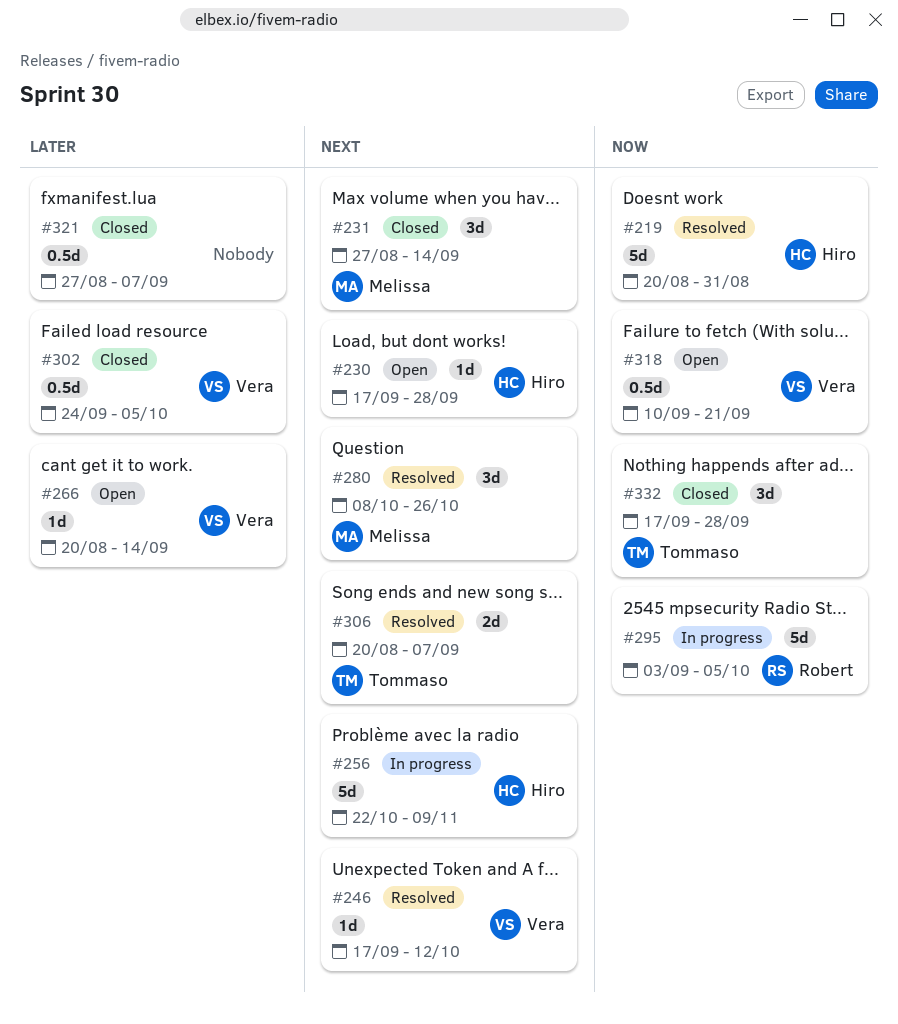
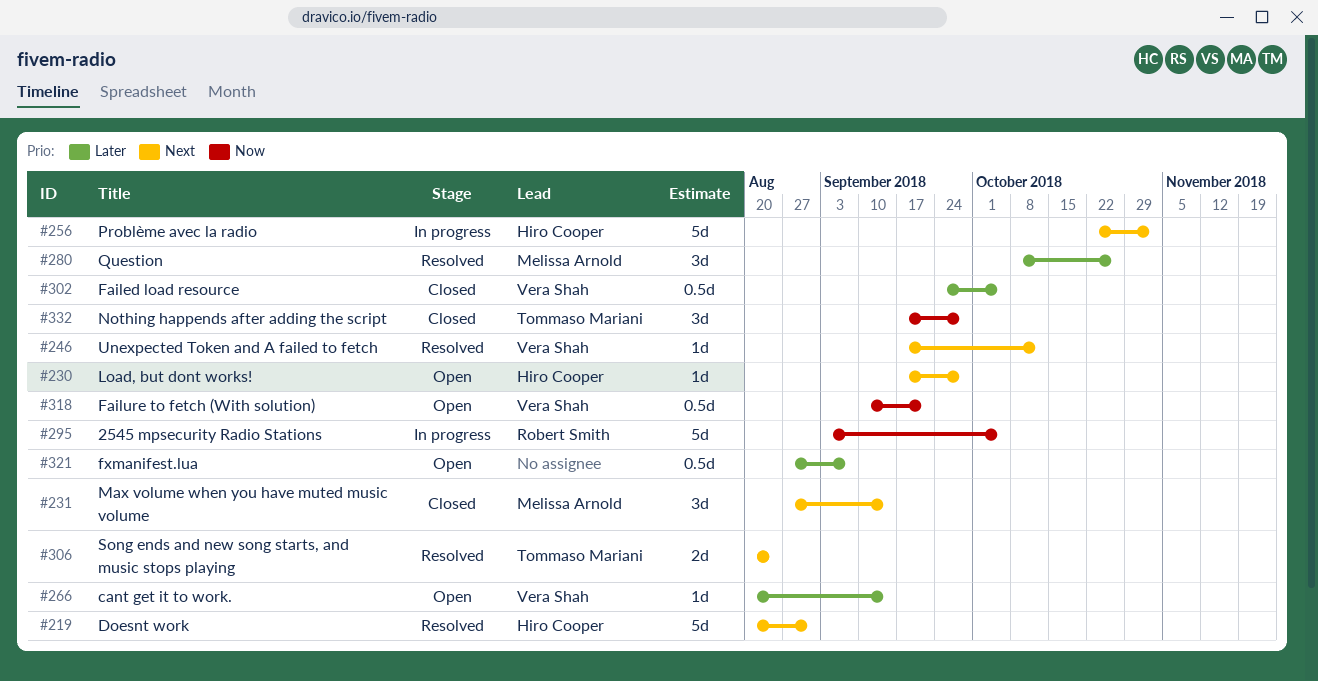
#219, priority: Now -> Next
#256, due: Nov 9 -> Nov 2
#280, priority: Next -> Later
#306, due: Sep 7 -> Aug 24
#321, status: Closed -> Open

